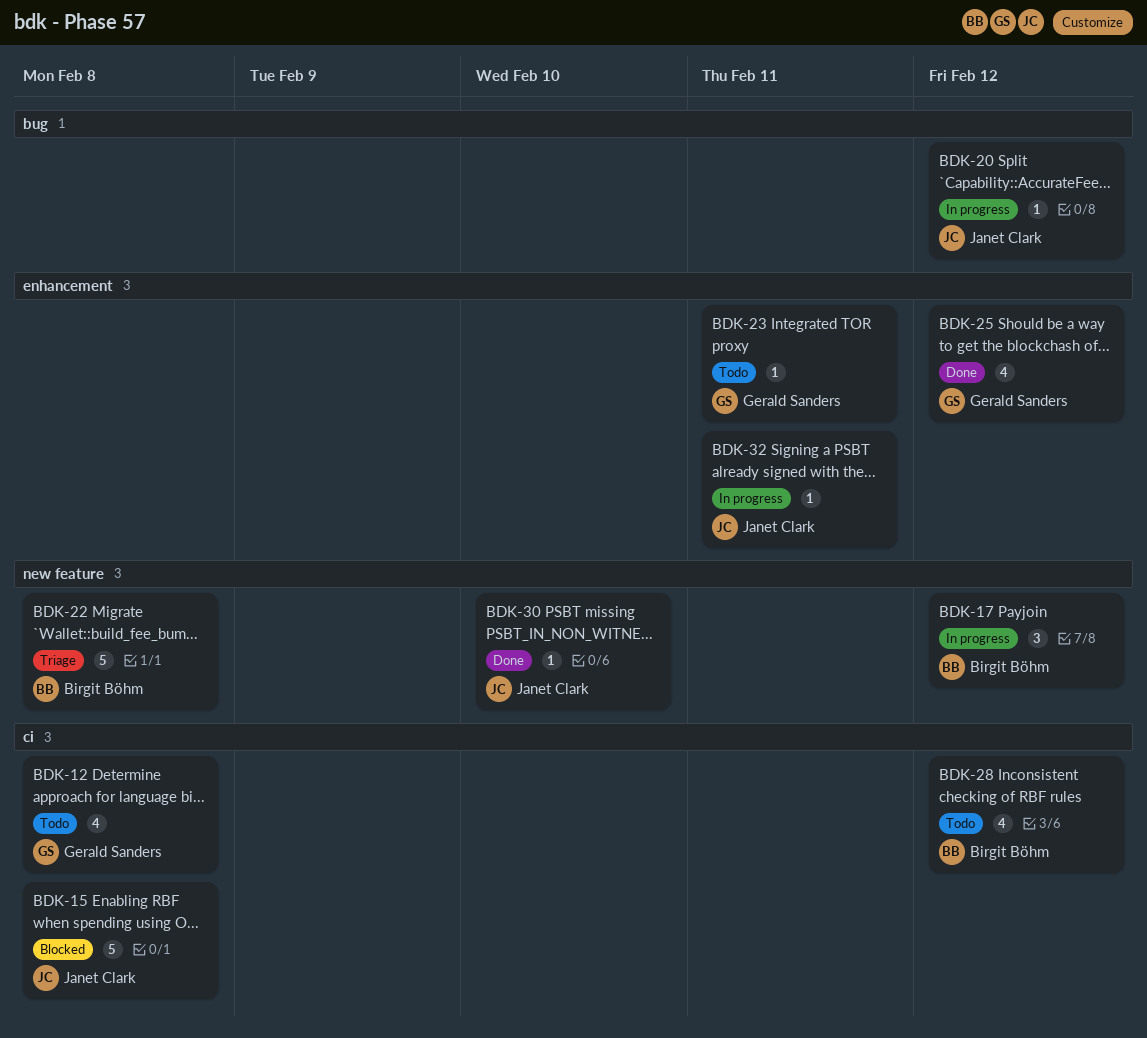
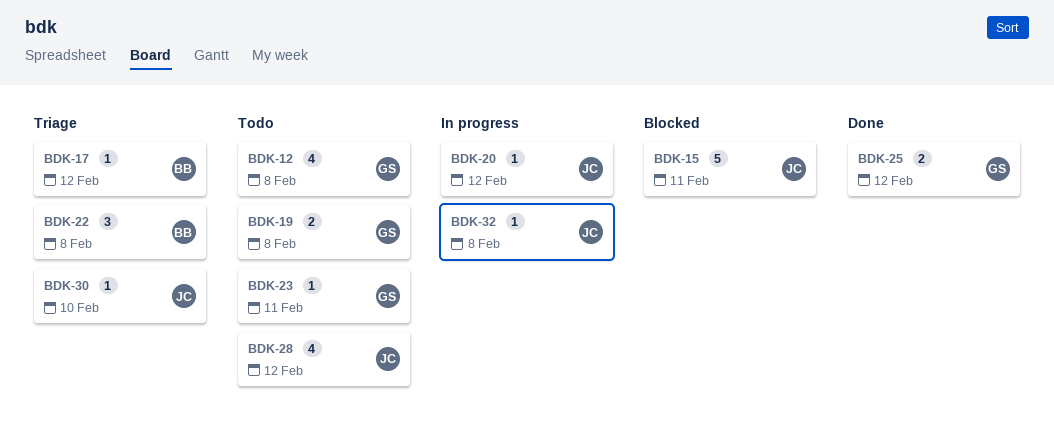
BDK-15, due: Feb 8 -> Feb 11
BDK-17, status: In progress -> Triage
BDK-17, estimate: 3 -> 1
BDK-19: none -> present
BDK-22, estimate: 5 -> 3
BDK-25, estimate: 4 -> 2
BDK-28, owner: Birgit Böhm -> Janet Clark
BDK-30, status: Done -> Triage
BDK-32, due: Feb 11 -> Feb 8

